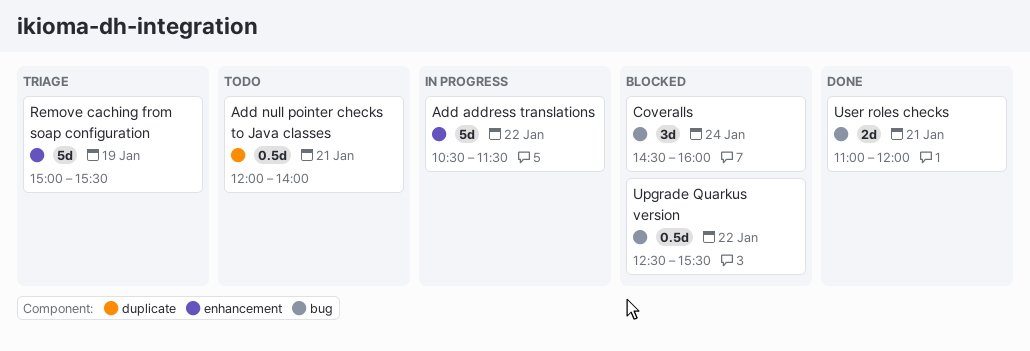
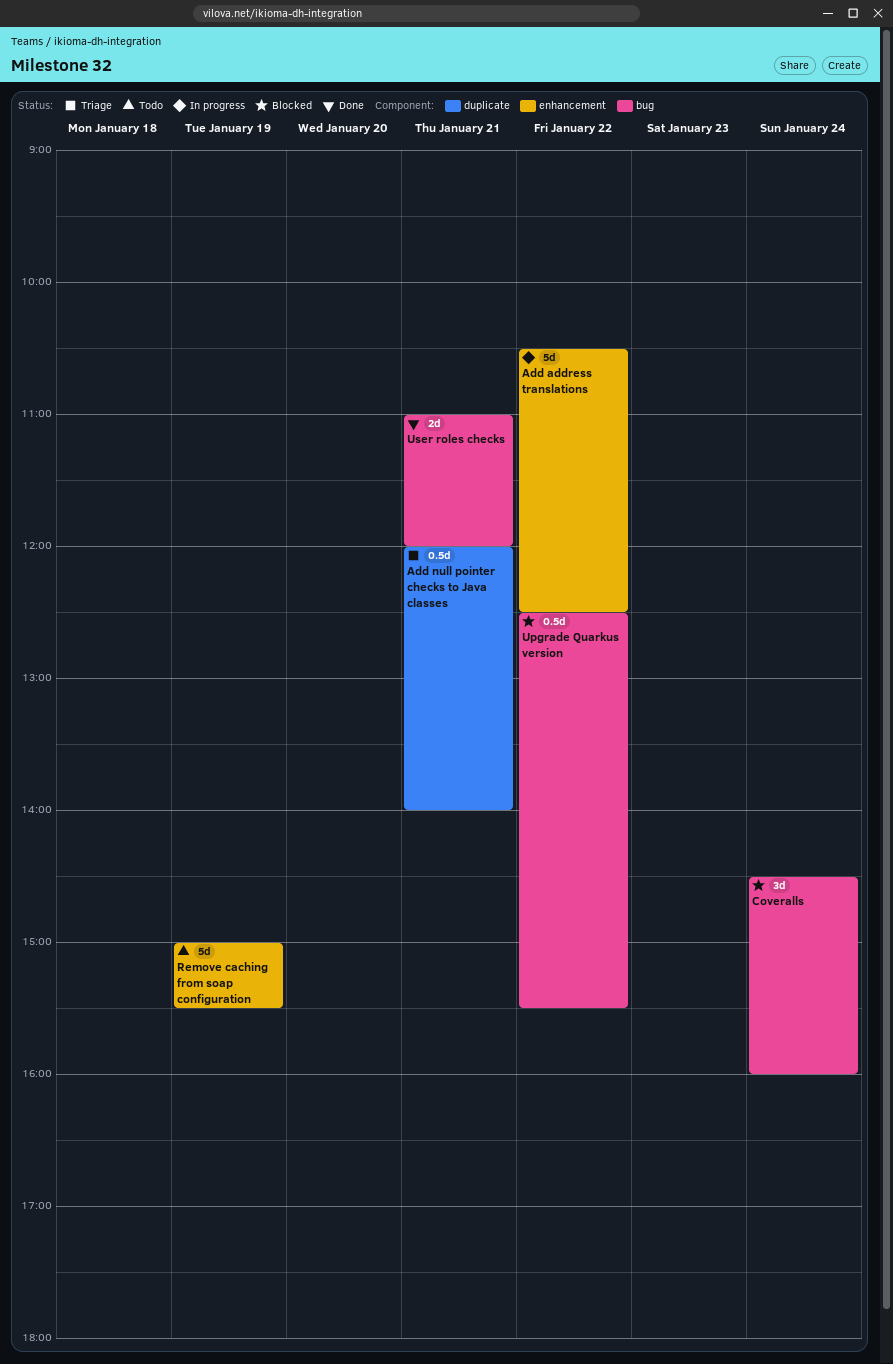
Add address translations, ends: 11:30 -> 12:30
Add null pointer checks to Java classes, status: Todo -> Triage
Remove caching from soap configuration, status: Triage -> Todo

